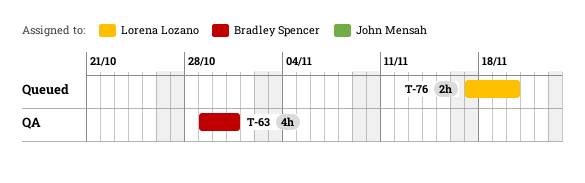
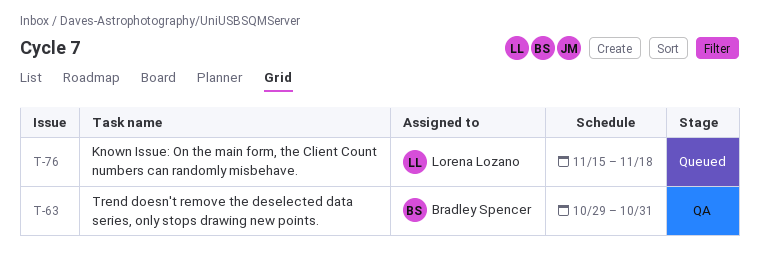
T-76, start: Nov 17 -> Nov 15
T-76, due: Nov 20 -> Nov 18

